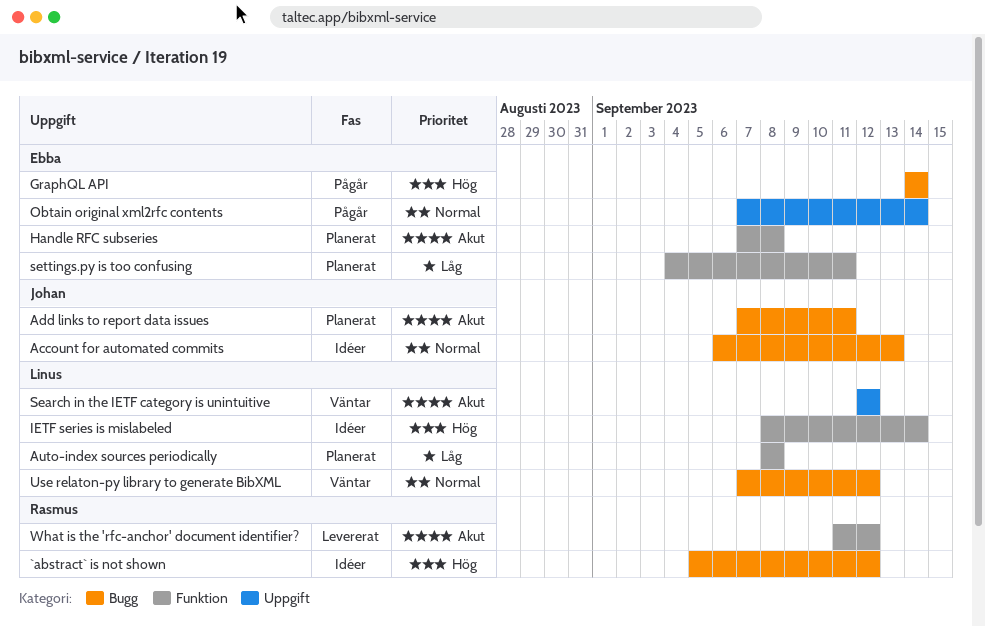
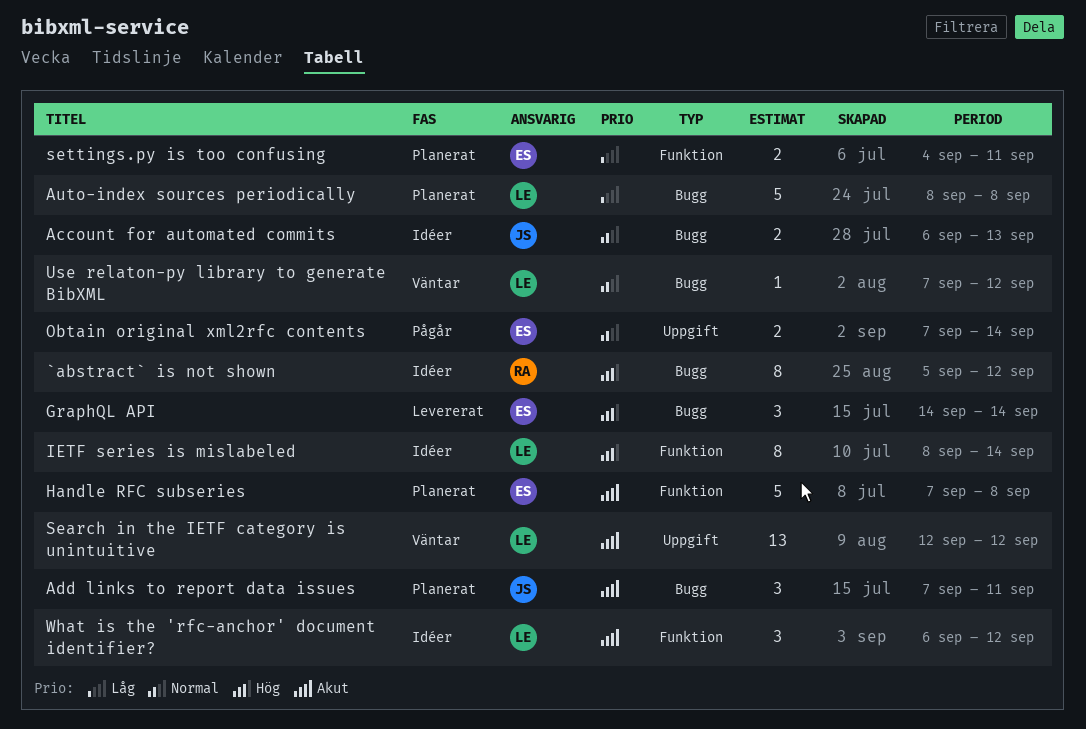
Auto-index sources periodically, label: Funktion -> Bugg
GraphQL API, status: Pågår -> Levererat
What is the 'rfc-anchor' document identifier?, status: Levererat -> Idéer
What is the 'rfc-anchor' document identifier?, owner: Rasmus -> Linus
What is the 'rfc-anchor' document identifier?, start: Sep 11 -> Sep 6

